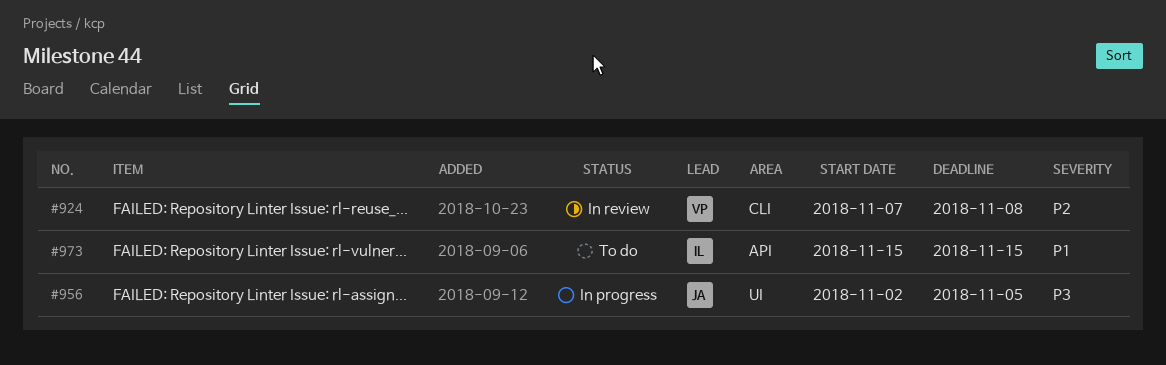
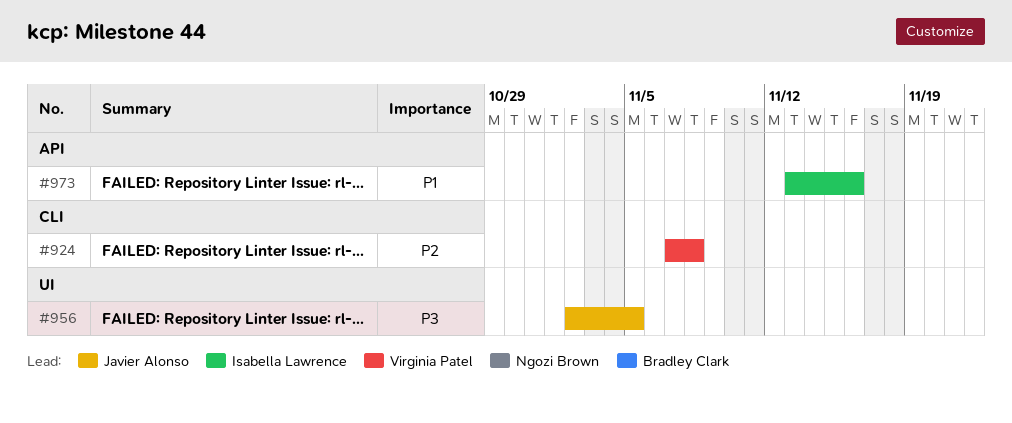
#973, start: Nov 15 -> Nov 13
#973, due: Nov 15 -> Nov 16

